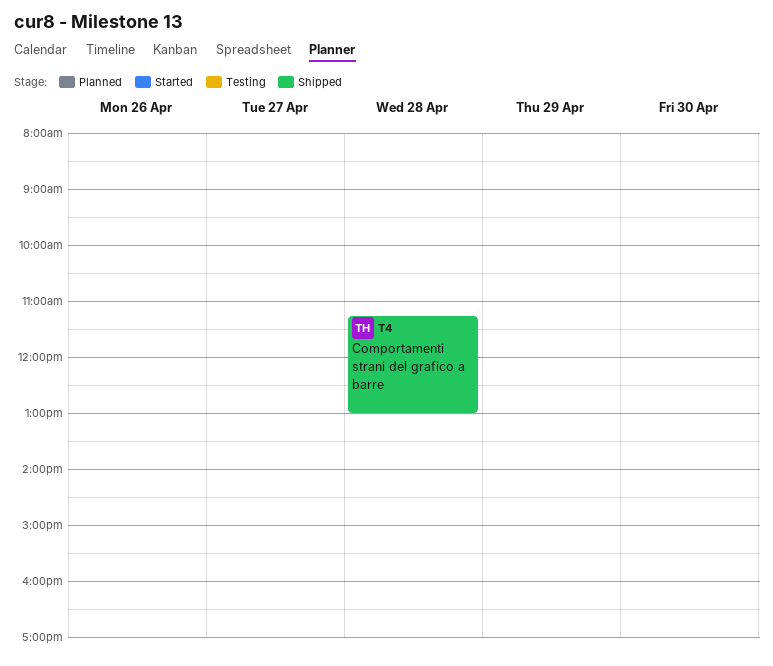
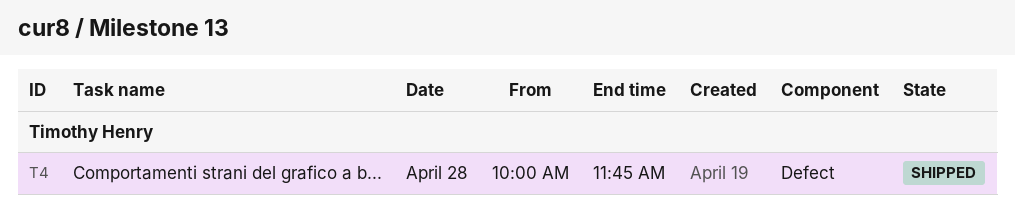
T4, begins: 11:15 -> 10:00
T4, ends: 13:00 -> 11:45

